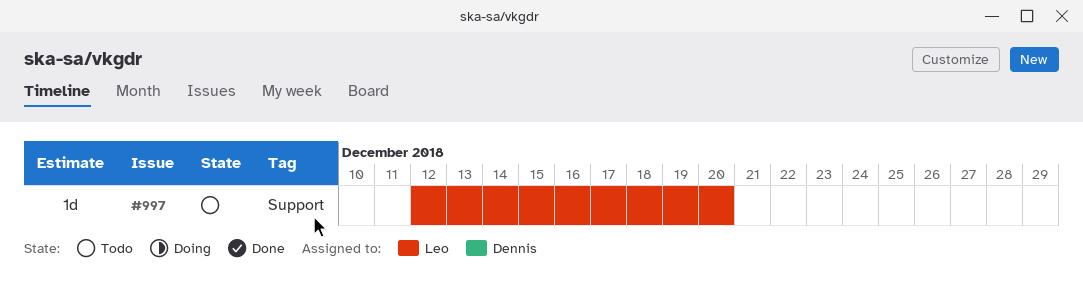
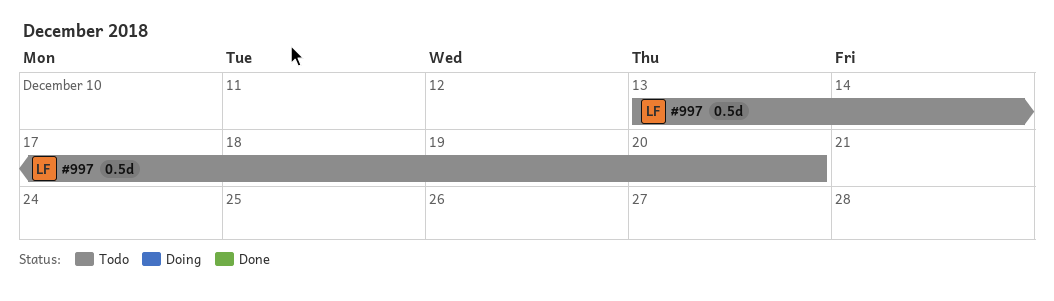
#997, estimate: 1d -> 0.5d
#997, start: Dec 12 -> Dec 13

